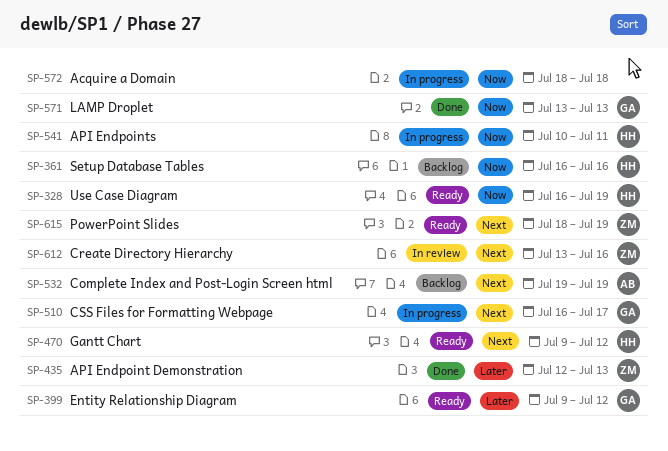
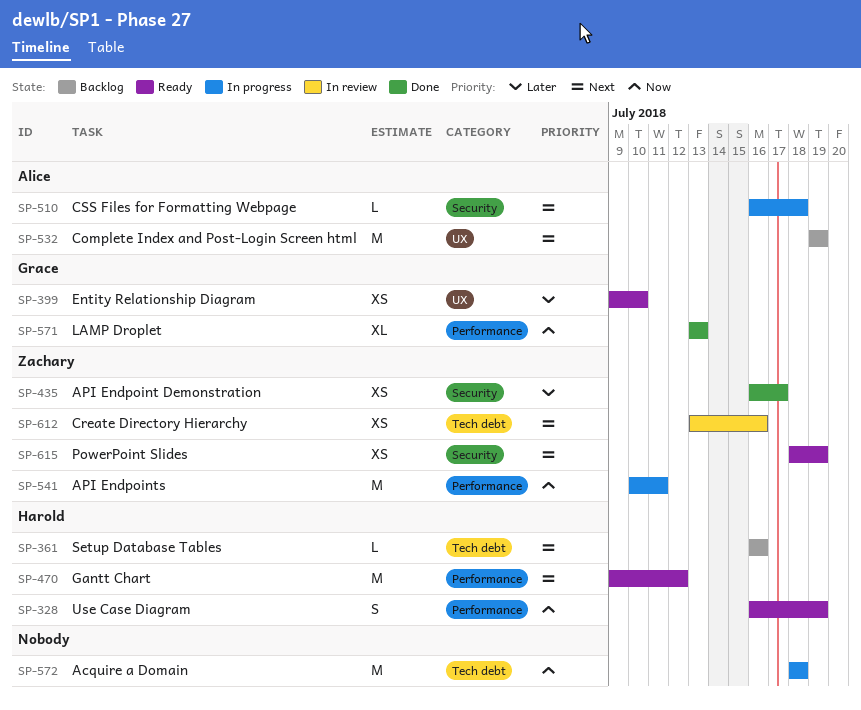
SP-361, priority: Now -> Next
SP-399, due: Jul 12 -> Jul 10
SP-435, start: Jul 12 -> Jul 16
SP-435, due: Jul 13 -> Jul 17
SP-510, owner: Grace -> Alice
SP-510, due: Jul 17 -> Jul 18
SP-541, owner: Harold -> Zachary

